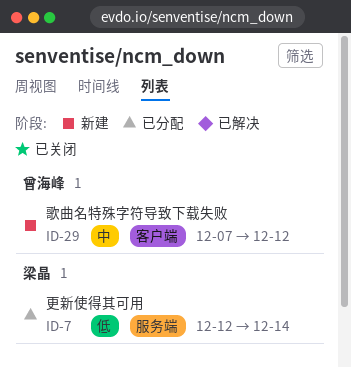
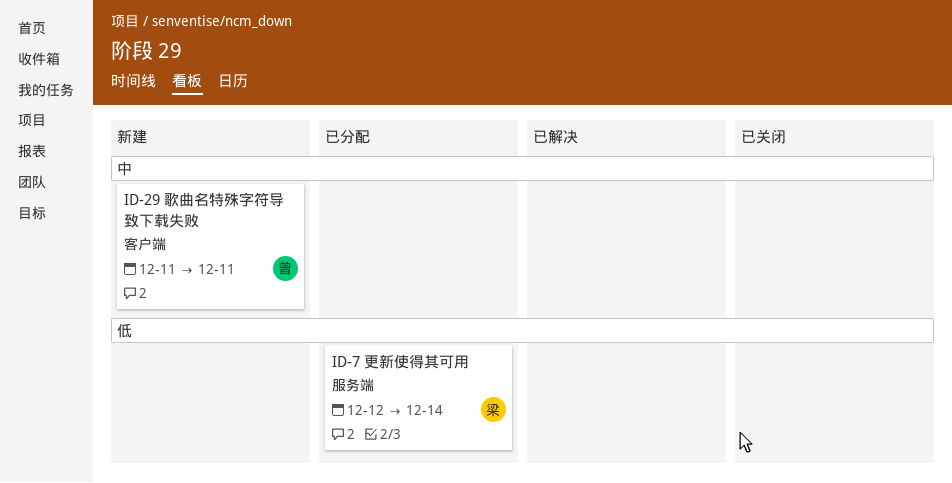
ID-29, start: Dec 7 -> Dec 11
ID-29, due: Dec 12 -> Dec 11

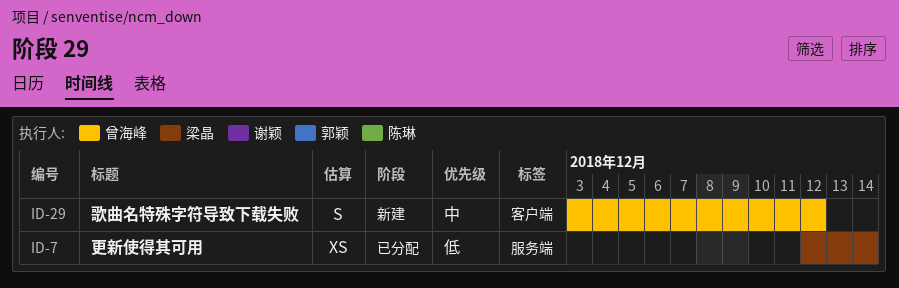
ID-29, start: Dec 11 -> Dec 3
ID-29, due: Dec 11 -> Dec 12

